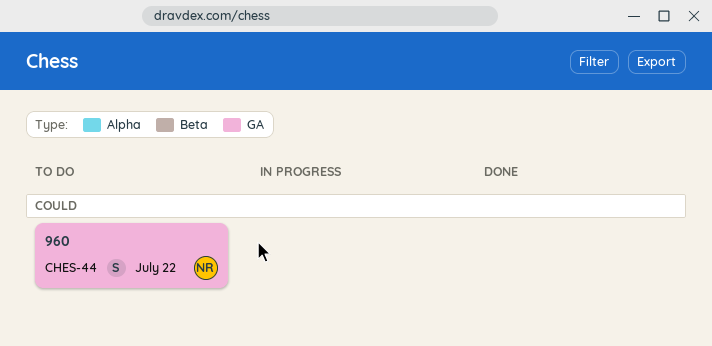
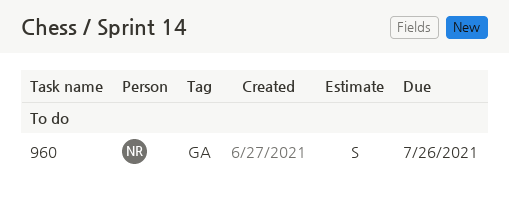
960, due: Jul 22 -> Jul 26

